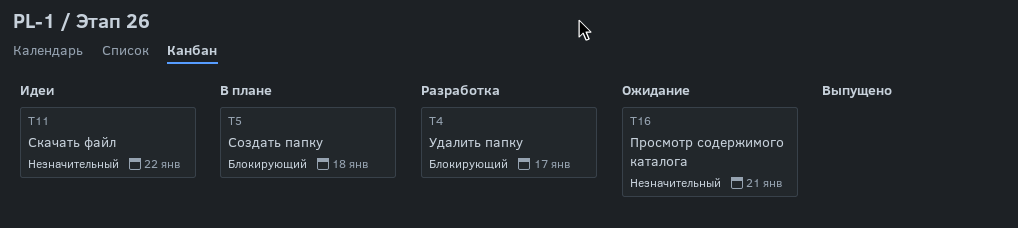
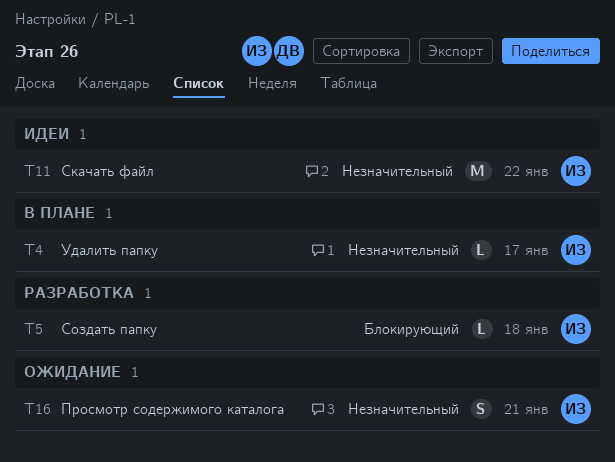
T4, status: Разработка -> В плане
T4, priority: Блокирующий -> Незначительный
T5, status: В плане -> Разработка

